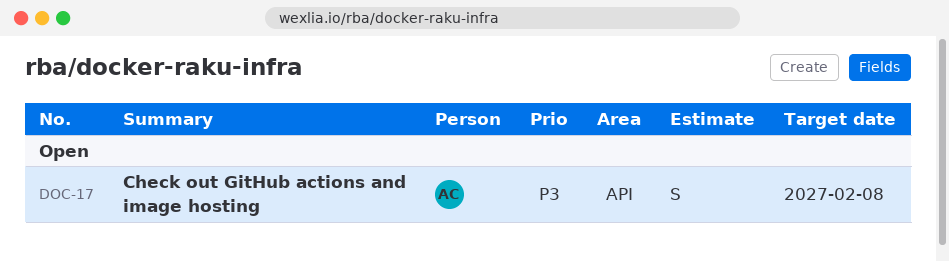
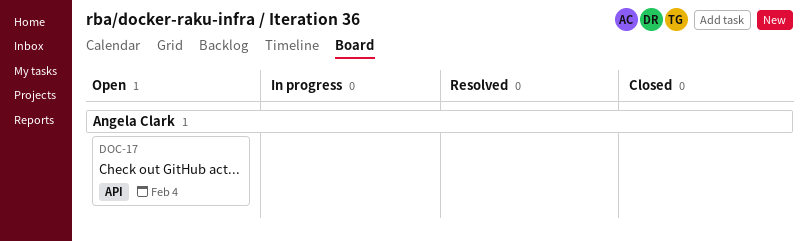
DOC-17, due: Feb 8 -> Feb 4

